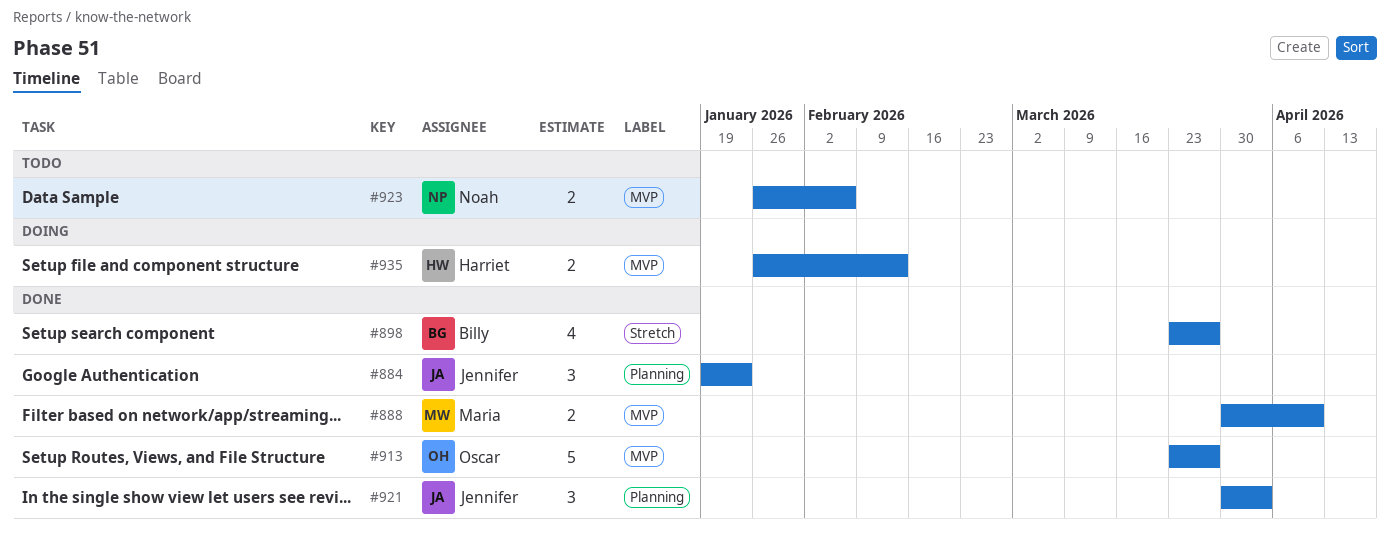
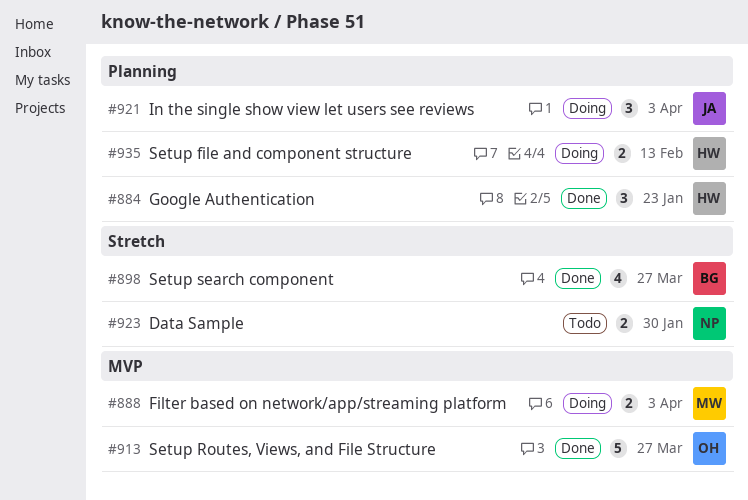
#884, owner: Jennifer -> Harriet
#888, status: Done -> Doing
#888, due: Apr 10 -> Apr 3
#921, status: Done -> Doing
#923, label: MVP -> Stretch
#923, due: Feb 6 -> Jan 30
#935, label: MVP -> Planning

